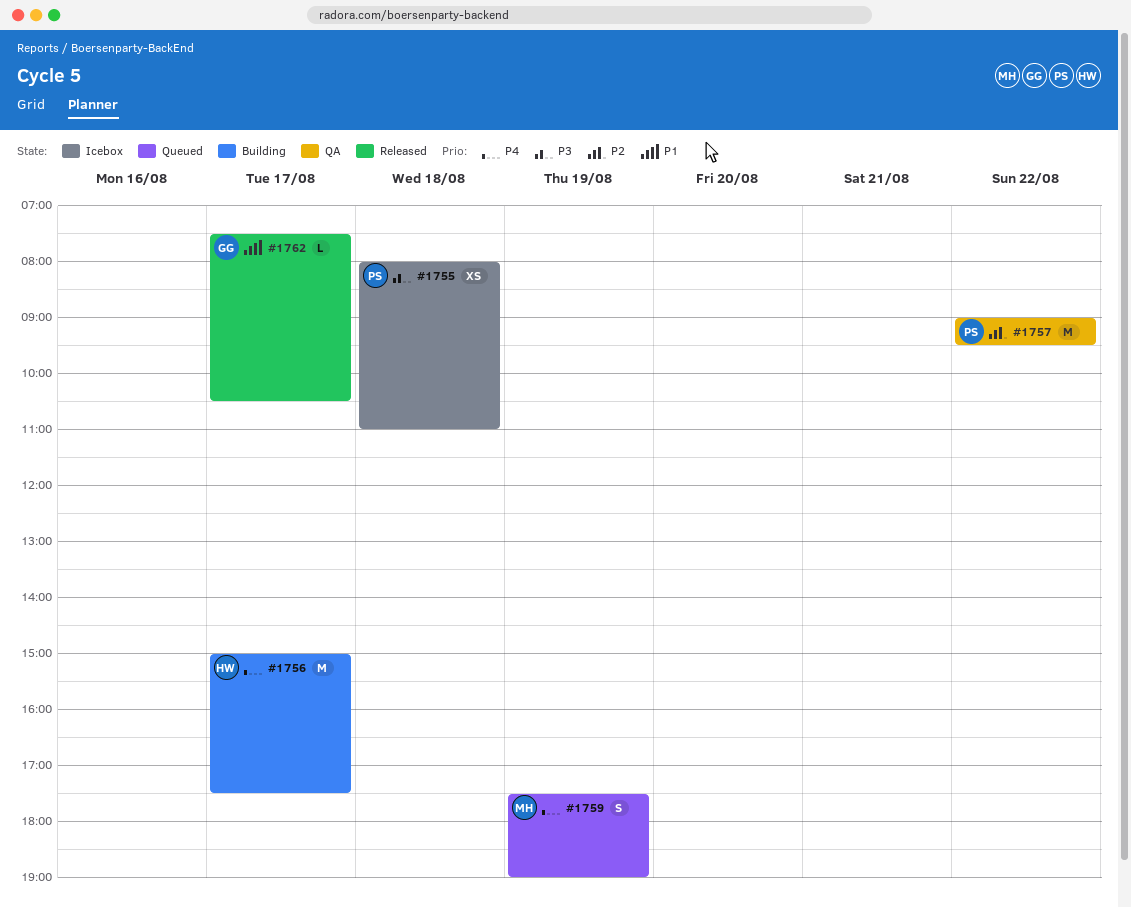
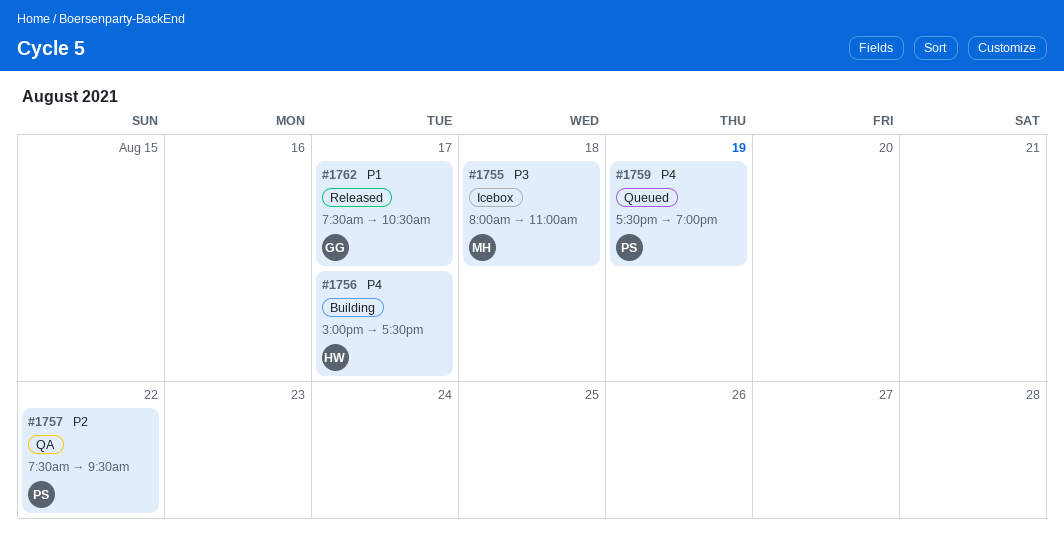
#1755, owner: PS -> MH
#1757, begins: 09:00 -> 07:30
#1759, owner: MH -> PS

